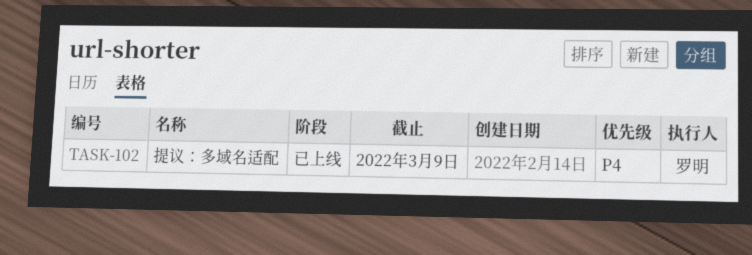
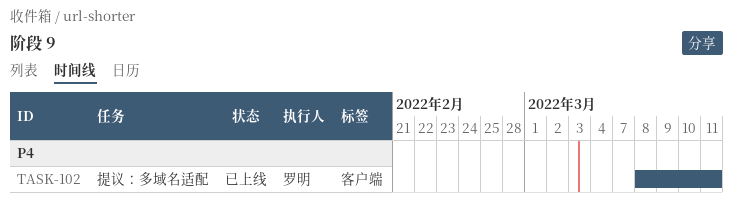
TASK-102, due: Mar 9 -> Mar 11

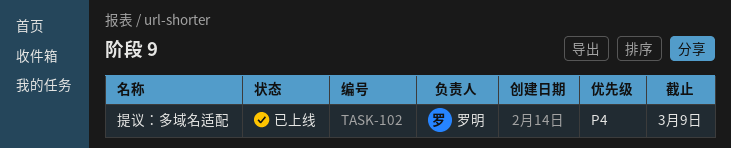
TASK-102, due: Mar 11 -> Mar 9

